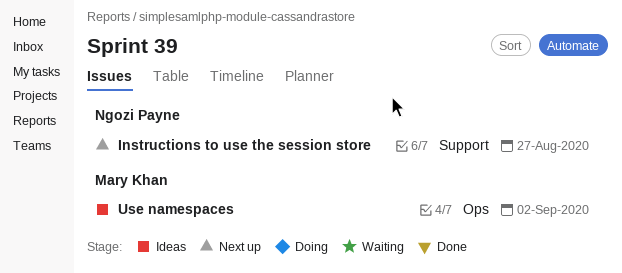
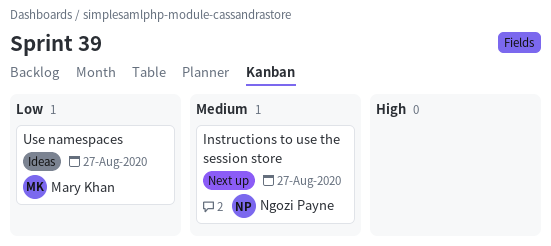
Use namespaces, due: Sep 2 -> Aug 27

